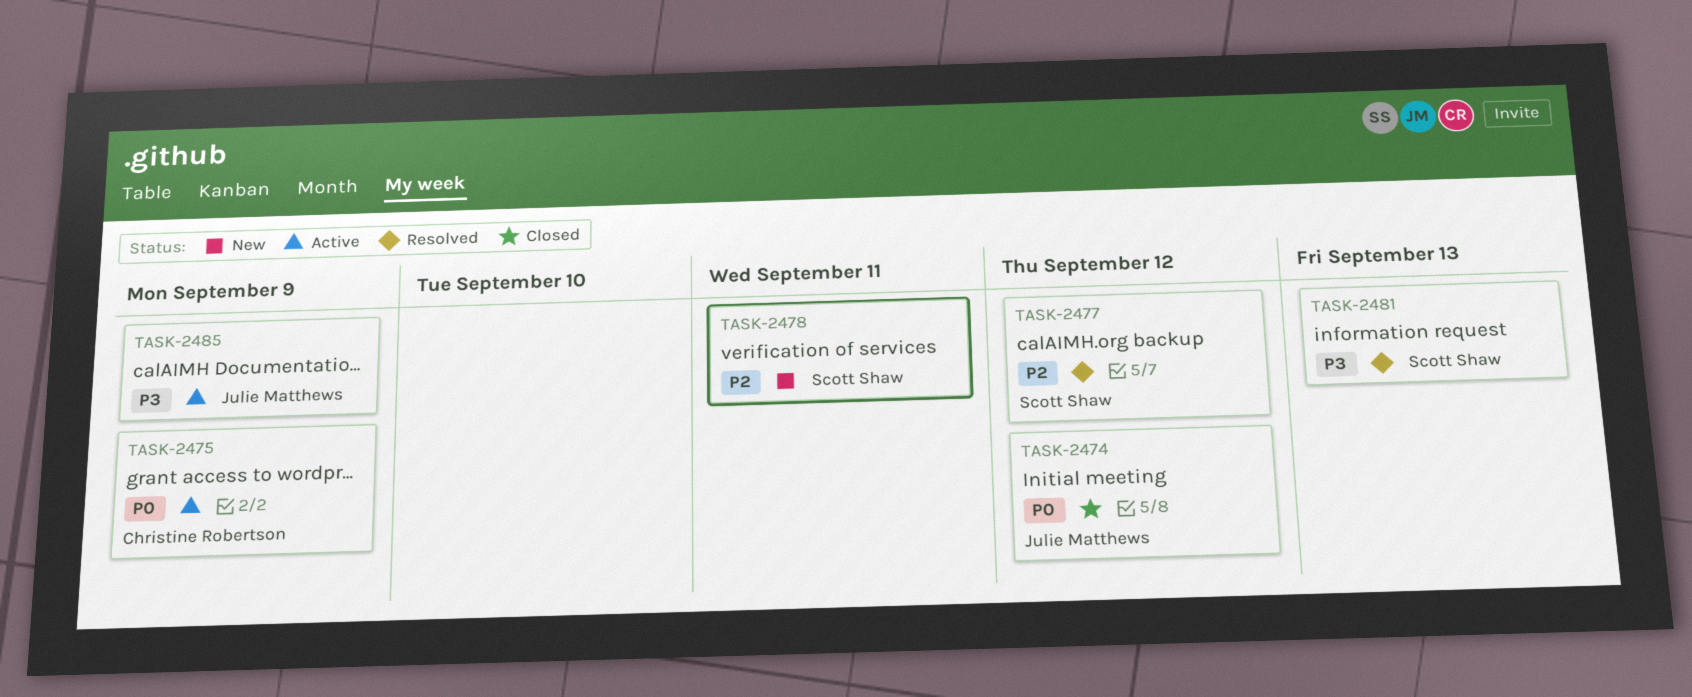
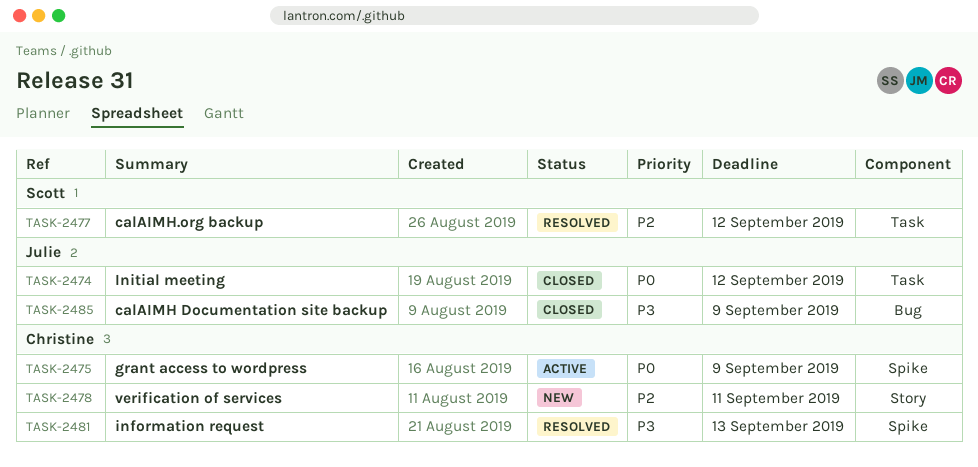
TASK-2478, owner: Scott Shaw -> Christine Robertson
TASK-2481, owner: Scott Shaw -> Christine Robertson
TASK-2485, status: Active -> Closed

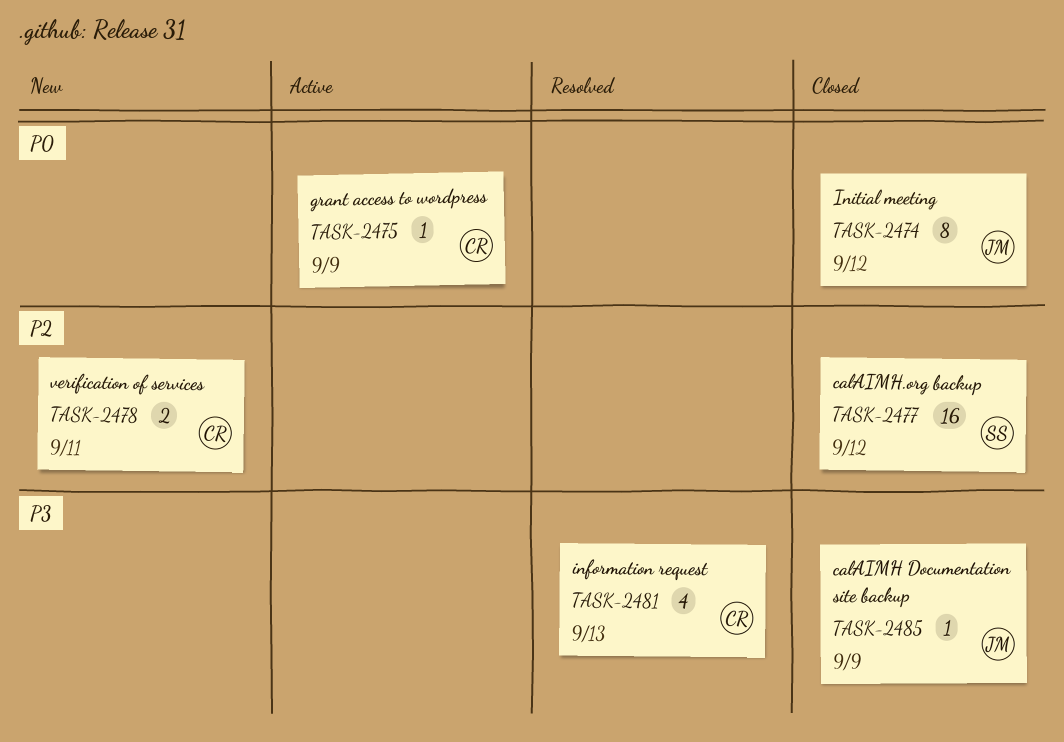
TASK-2477, status: Resolved -> Closed

